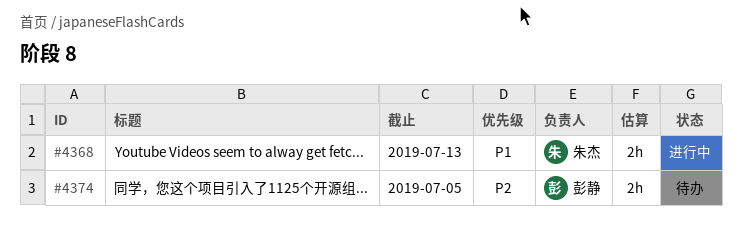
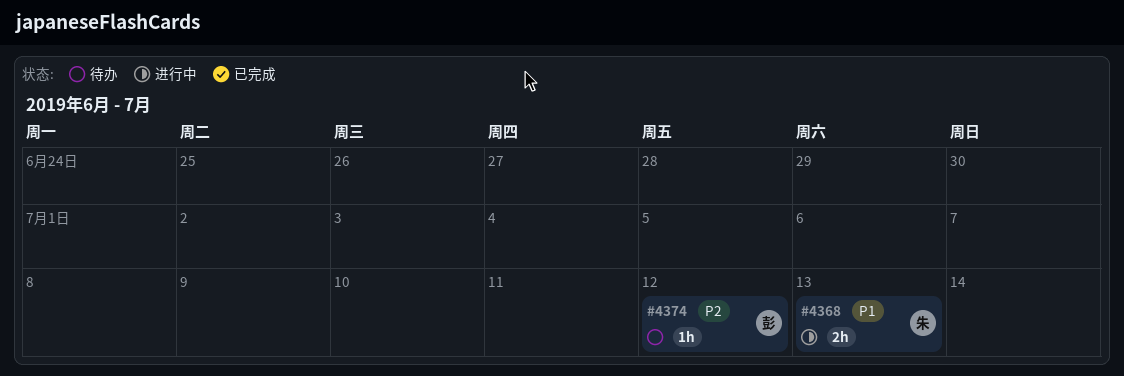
#4374, estimate: 2h -> 1h
#4374, due: Jul 5 -> Jul 12

